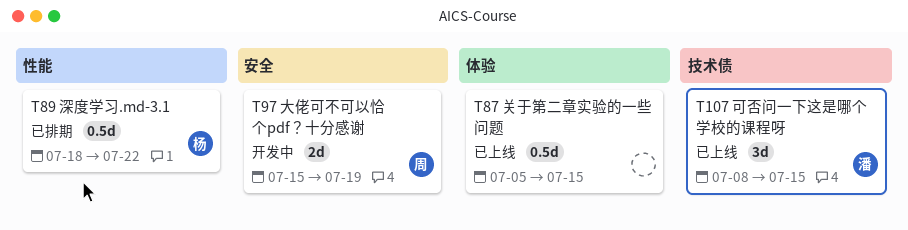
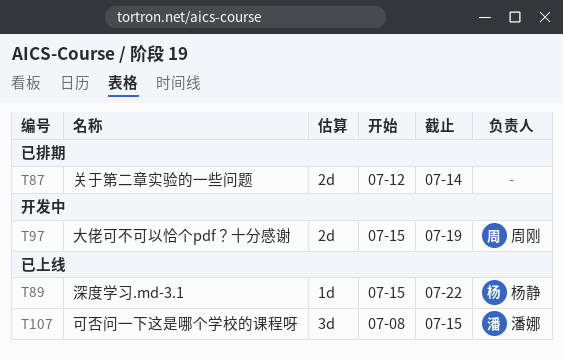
T87, status: 已上线 -> 已排期
T87, estimate: 0.5d -> 2d
T87, start: Jul 5 -> Jul 12
T87, due: Jul 15 -> Jul 14
T89, status: 已排期 -> 已上线
T89, estimate: 0.5d -> 1d
T89, start: Jul 18 -> Jul 15

